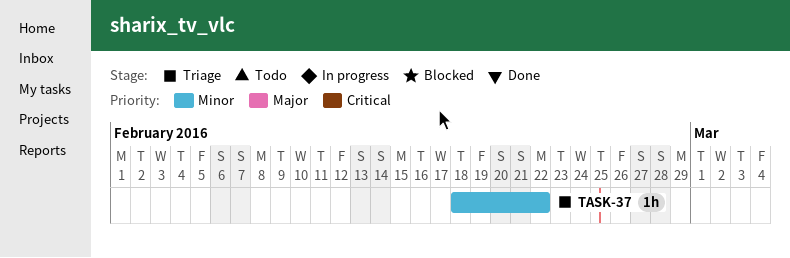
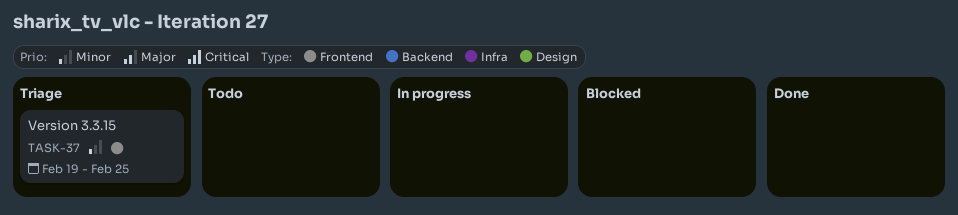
TASK-37, start: Feb 18 -> Feb 19
TASK-37, due: Feb 22 -> Feb 25

